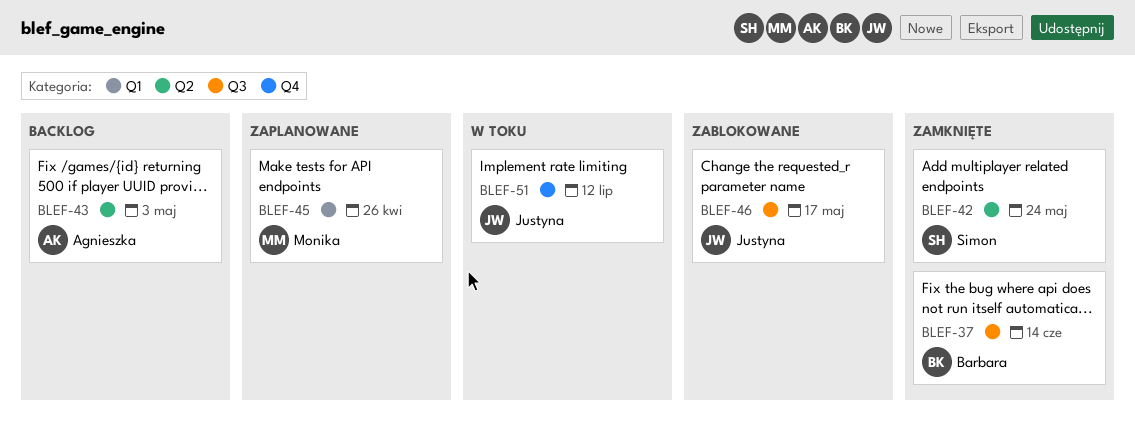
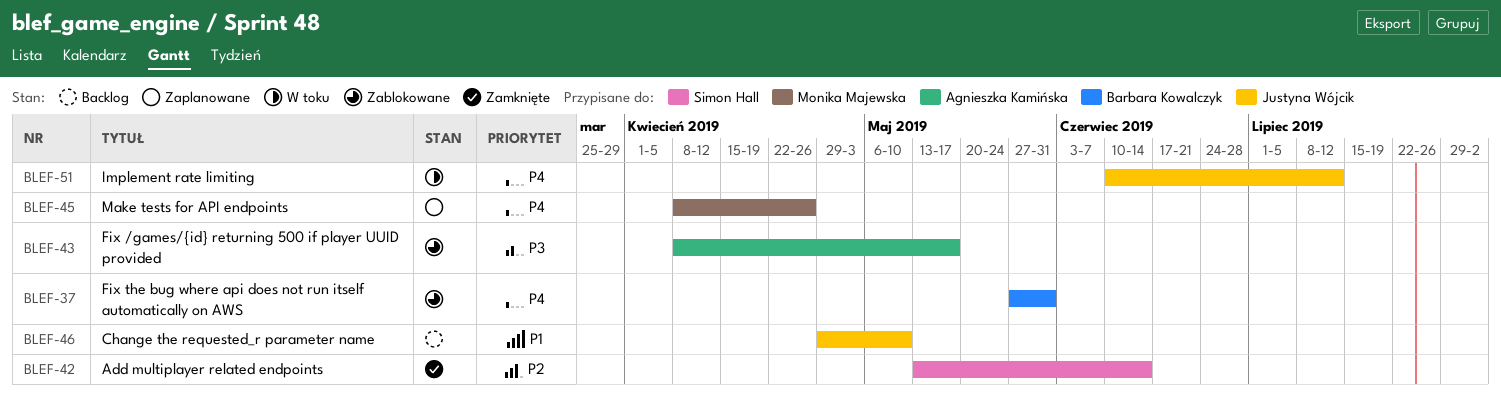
BLEF-37, status: Zamknięte -> Zablokowane
BLEF-37, due: Jun 14 -> May 31
BLEF-42, due: May 24 -> Jun 14
BLEF-43, status: Backlog -> Zablokowane
BLEF-43, due: May 3 -> May 17
BLEF-46, status: Zablokowane -> Backlog
BLEF-46, due: May 17 -> May 10

